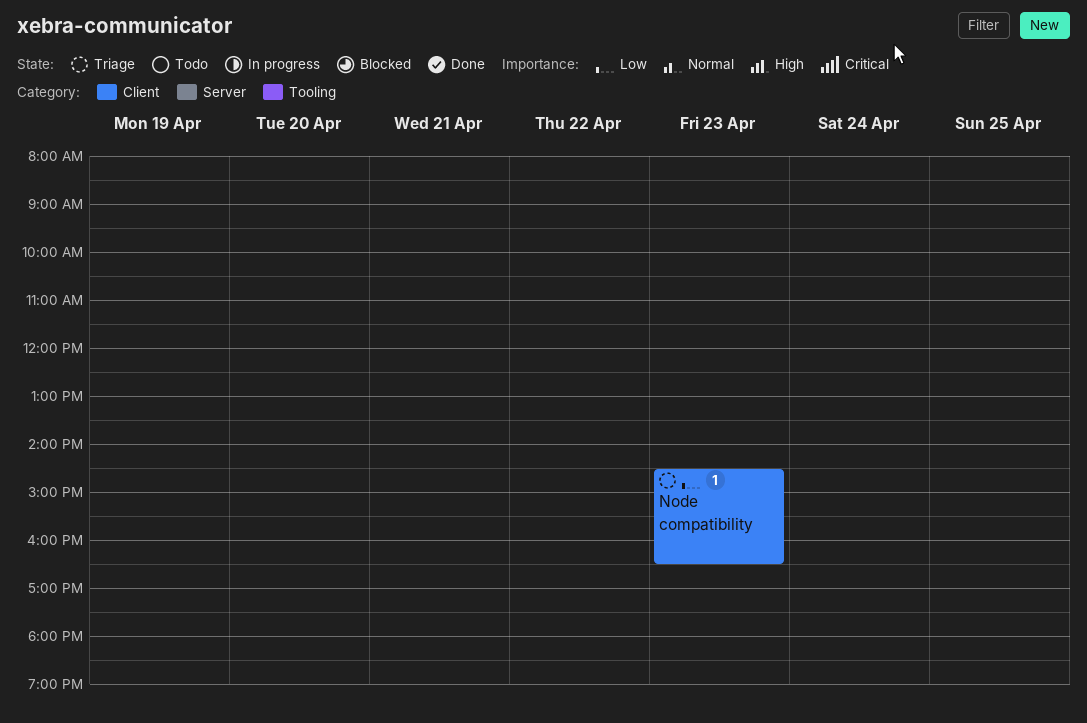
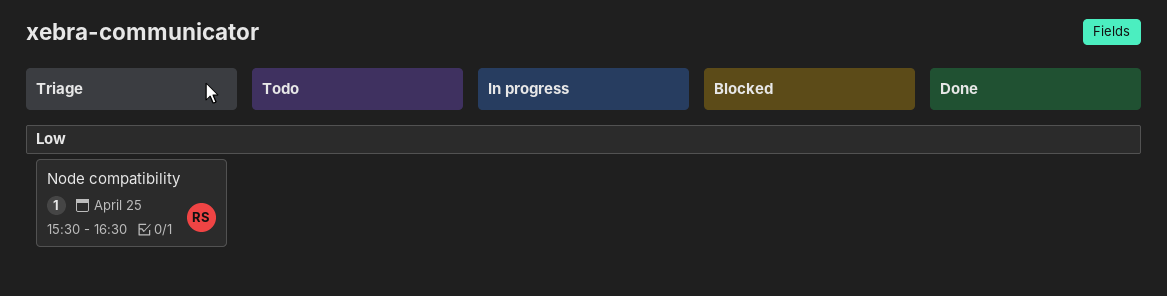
Node compatibility, day: Apr 23 -> Apr 25
Node compatibility, begins: 14:30 -> 15:30

